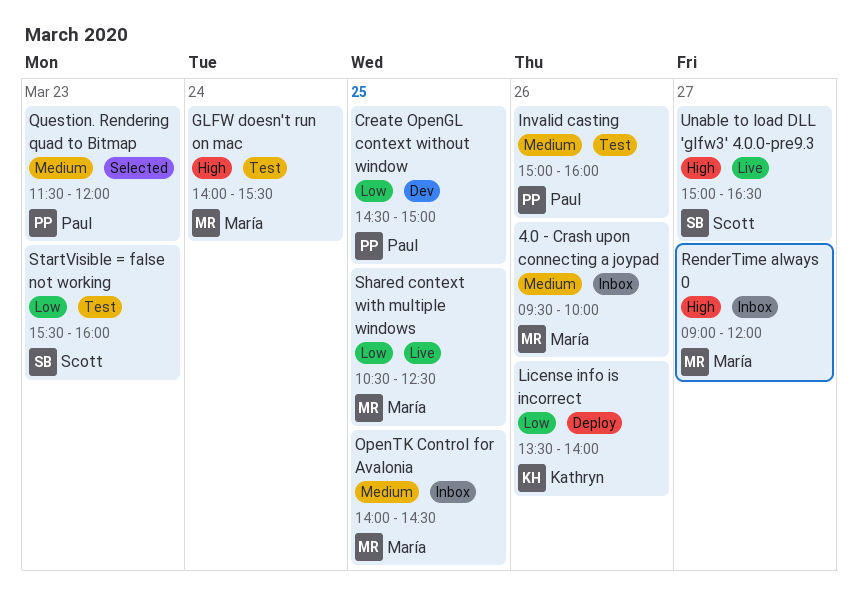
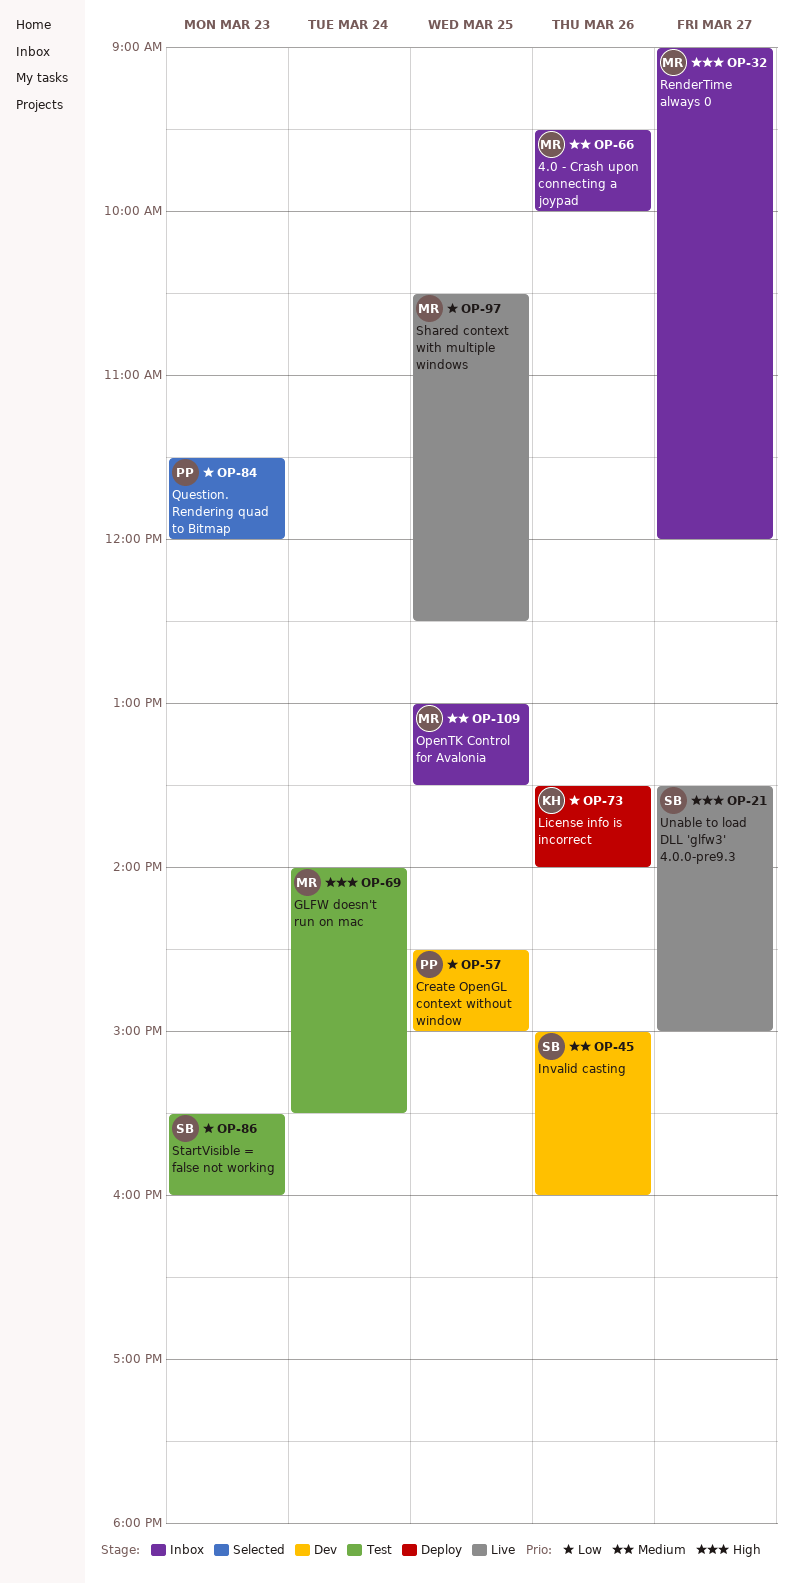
Invalid casting, status: Test -> Dev
Invalid casting, owner: Paul -> Scott
OpenTK Control for Avalonia, begins: 14:00 -> 13:00
OpenTK Control for Avalonia, ends: 14:30 -> 13:30
Question. Rendering quad to Bitmap, priority: Medium -> Low
Unable to load DLL 'glfw3' 4.0.0-pre9.3, begins: 15:00 -> 13:30
Unable to load DLL 'glfw3' 4.0.0-pre9.3, ends: 16:30 -> 15:00

